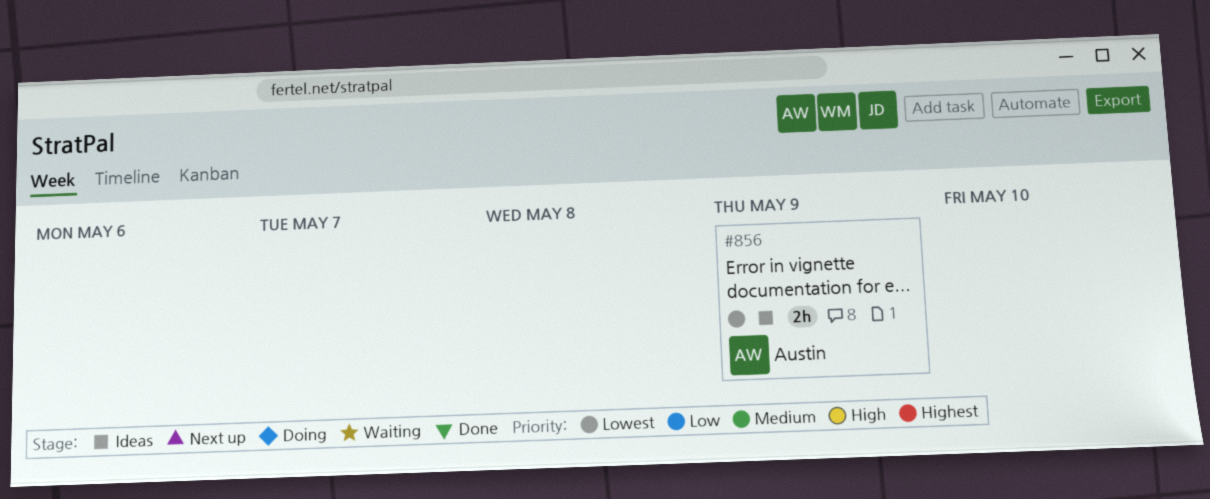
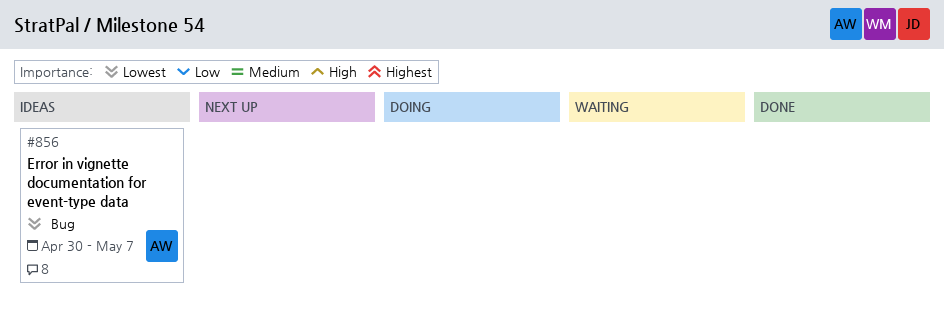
#856, due: May 9 -> May 7

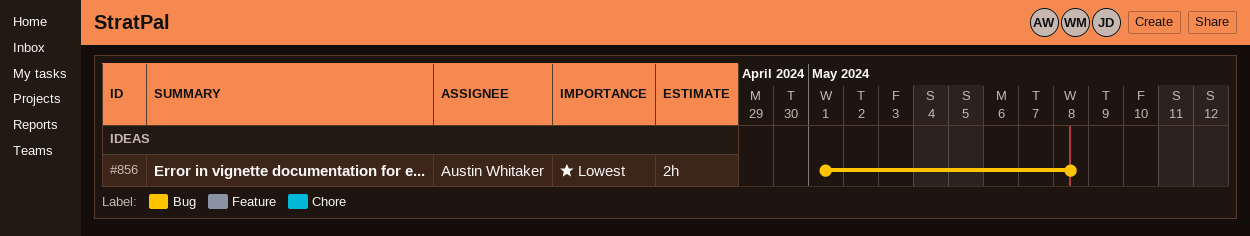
#856, start: Apr 30 -> May 1
#856, due: May 7 -> May 8

